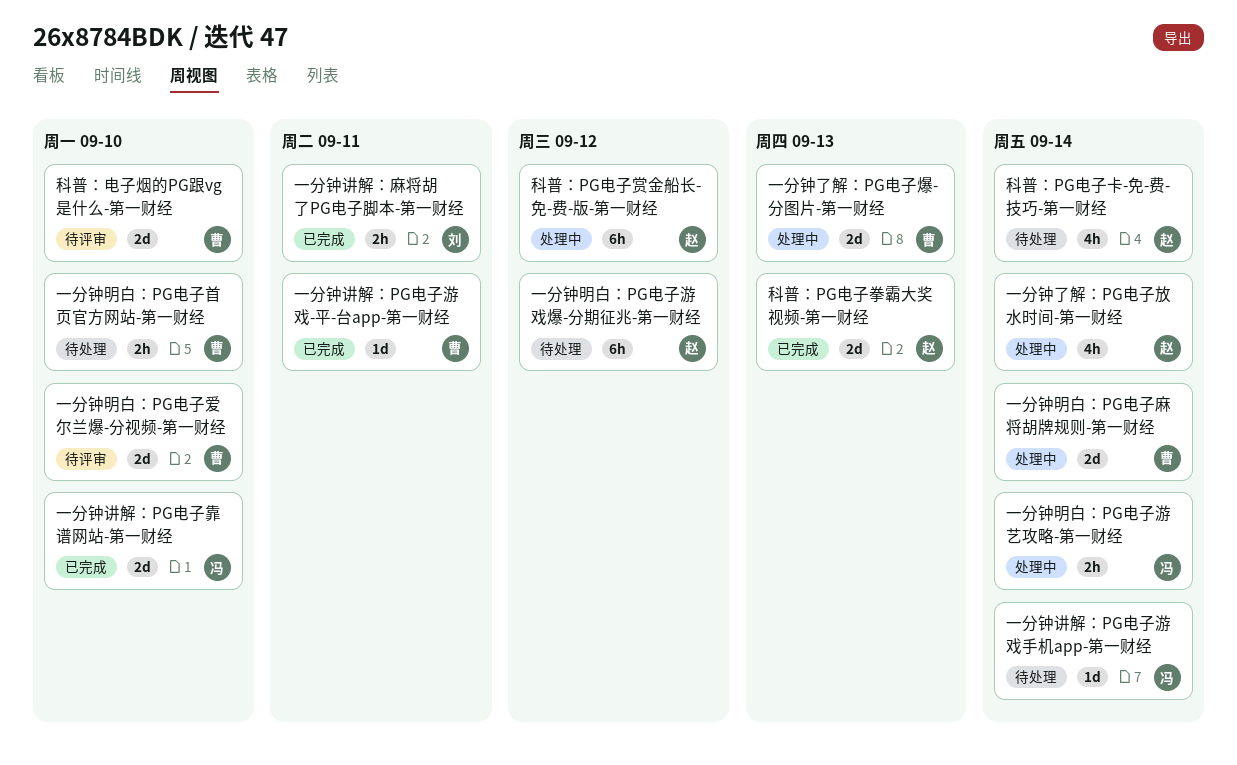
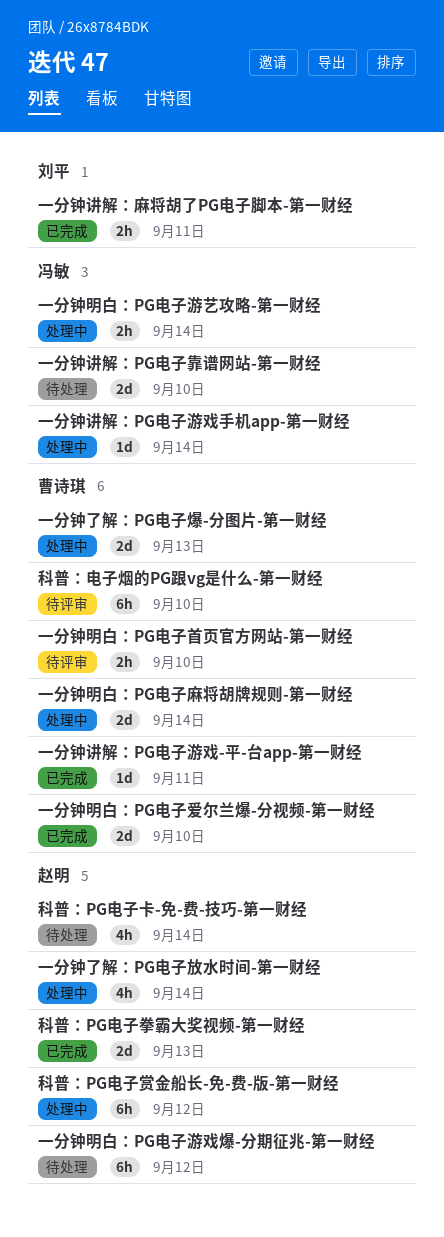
一分钟明白：PG电子爱尔兰爆-分视频-第一财经, status: 待评审 -> 已完成
一分钟明白：PG电子首页官方网站-第一财经, status: 待处理 -> 待评审
一分钟讲解：PG电子游戏手机app-第一财经, status: 待处理 -> 处理中
一分钟讲解：PG电子靠谱网站-第一财经, status: 已完成 -> 待处理
科普：电子烟的PG跟vg是什么-第一财经, estimate: 2d -> 6h

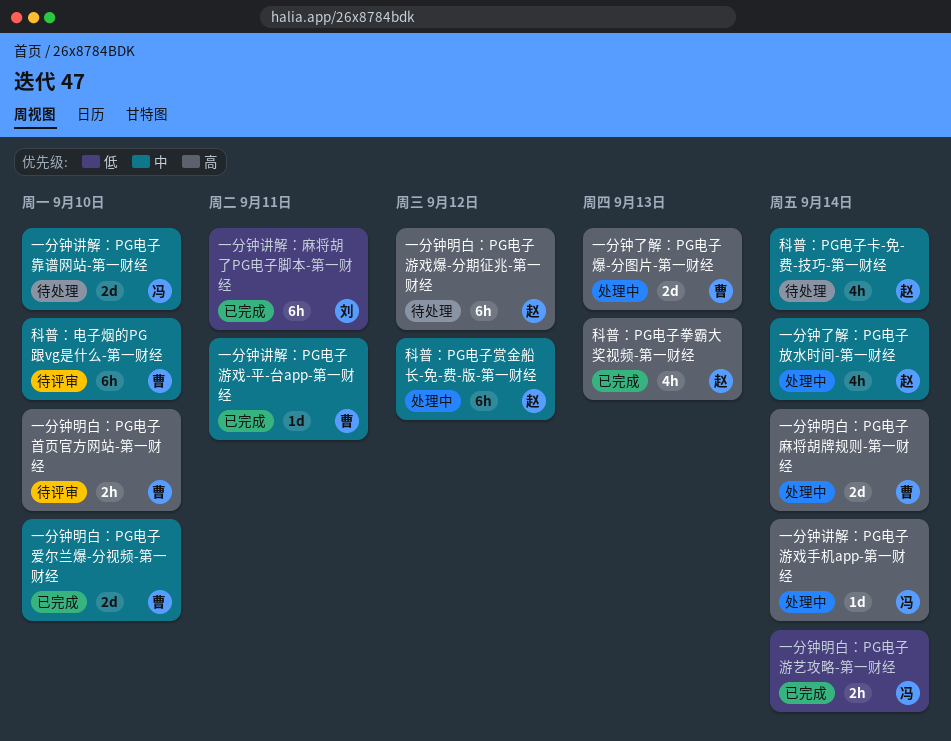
一分钟明白：PG电子游艺攻略-第一财经, status: 处理中 -> 已完成
一分钟讲解：麻将胡了PG电子脚本-第一财经, estimate: 2h -> 6h
科普：PG电子拳霸大奖视频-第一财经, estimate: 2d -> 4h

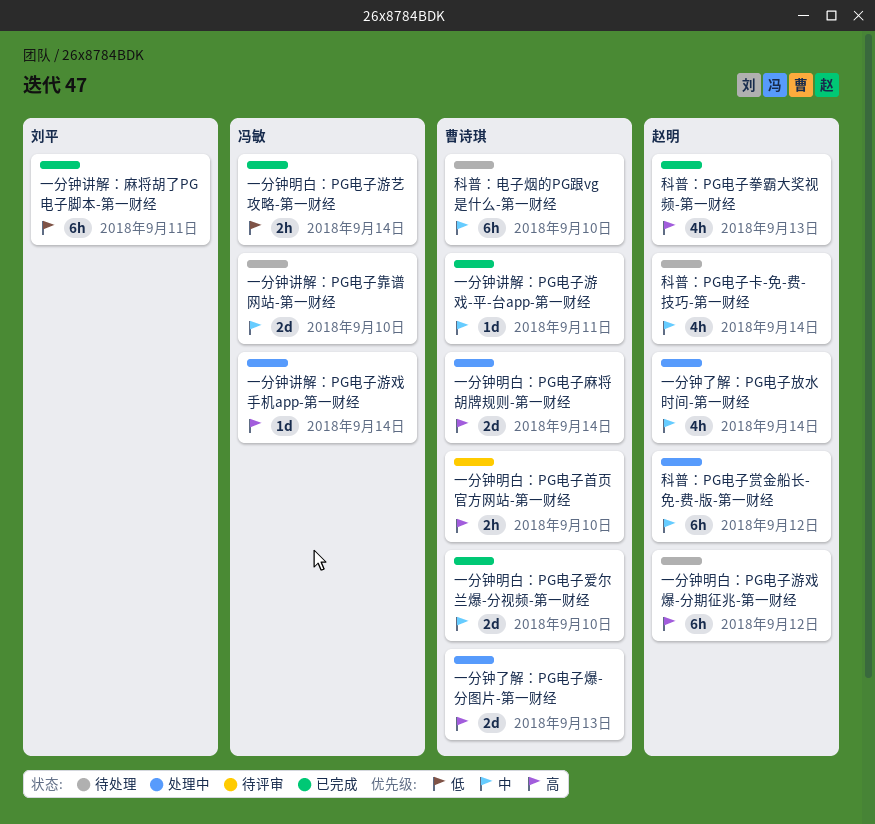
科普：电子烟的PG跟vg是什么-第一财经, status: 待评审 -> 待处理

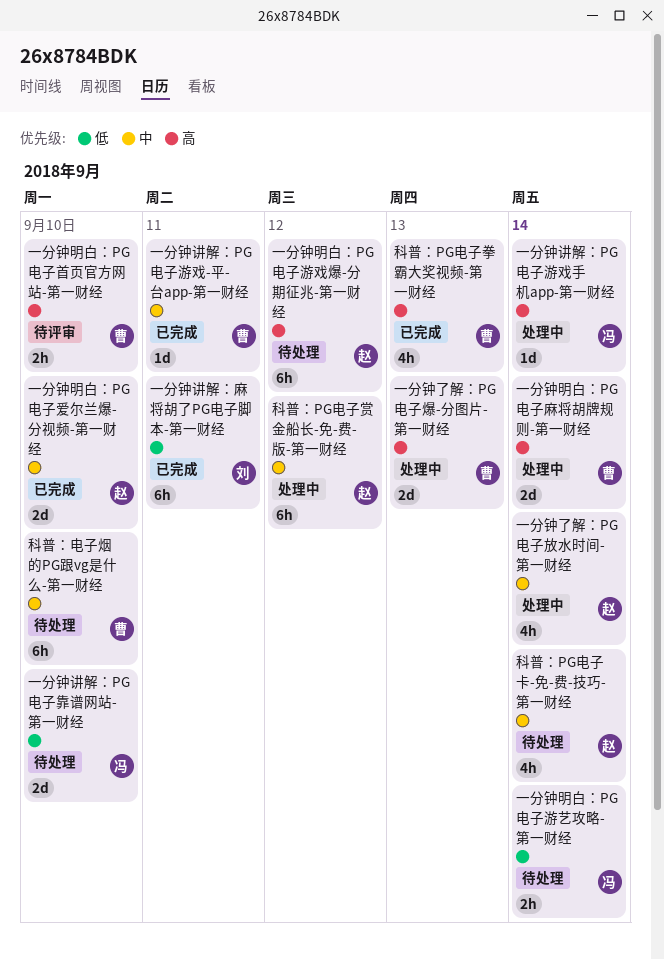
一分钟明白：PG电子游艺攻略-第一财经, status: 已完成 -> 待处理
一分钟明白：PG电子爱尔兰爆-分视频-第一财经, owner: 曹诗琪 -> 赵明
一分钟讲解：PG电子靠谱网站-第一财经, priority: 中 -> 低
科普：PG电子拳霸大奖视频-第一财经, owner: 赵明 -> 曹诗琪

